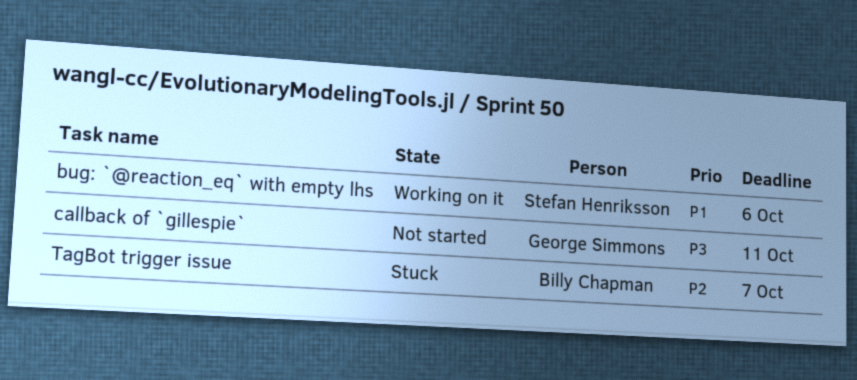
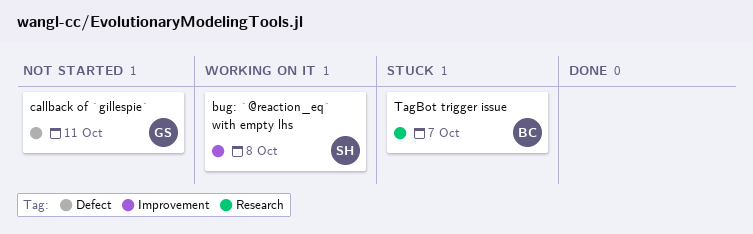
bug: `@reaction_eq` with empty lhs, due: Oct 6 -> Oct 8

